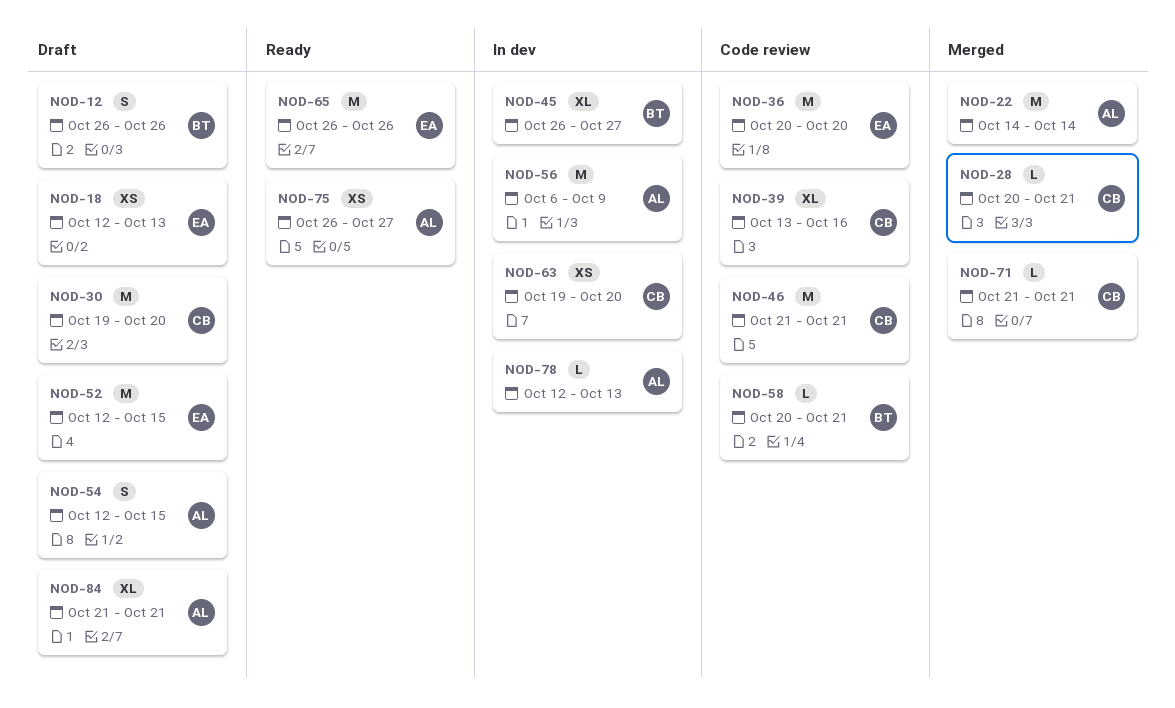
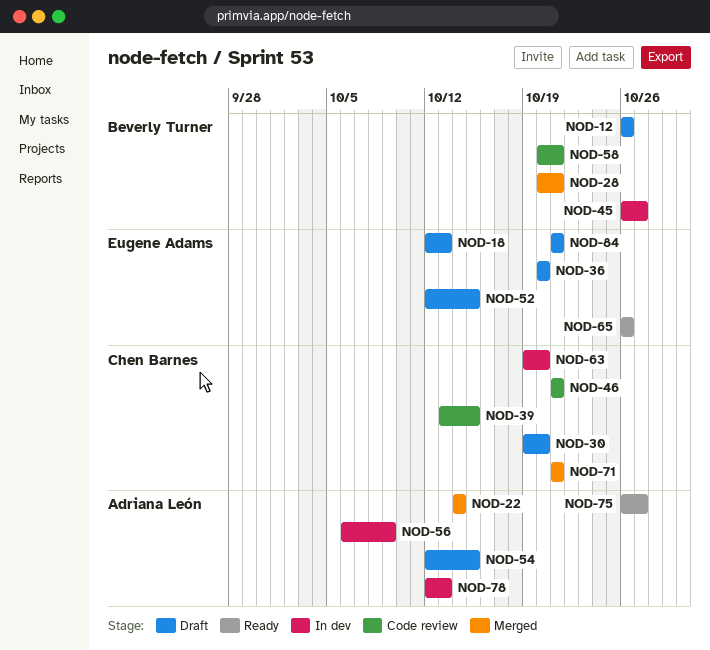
NOD-28, owner: Chen Barnes -> Beverly Turner
NOD-36, status: Code review -> Draft
NOD-39, due: Oct 16 -> Oct 15
NOD-84, owner: Adriana León -> Eugene Adams

